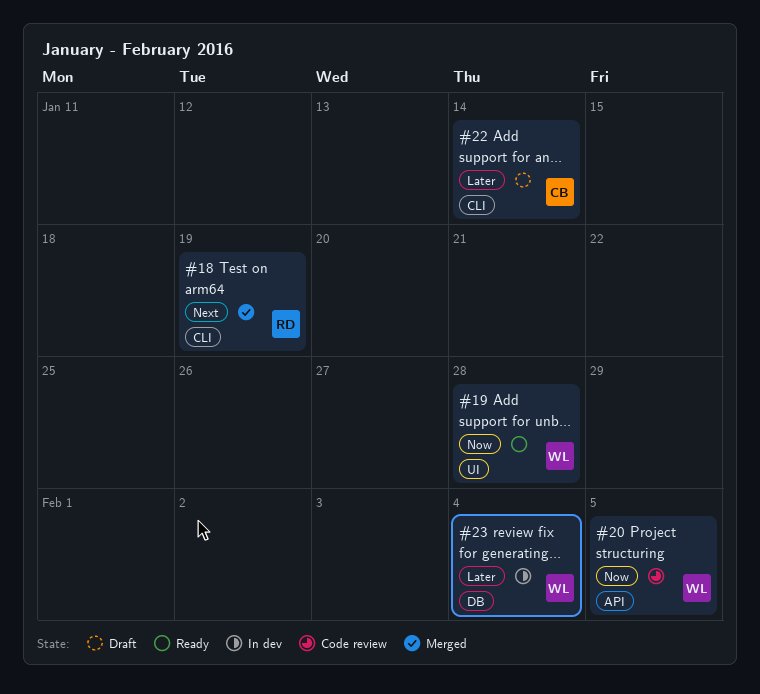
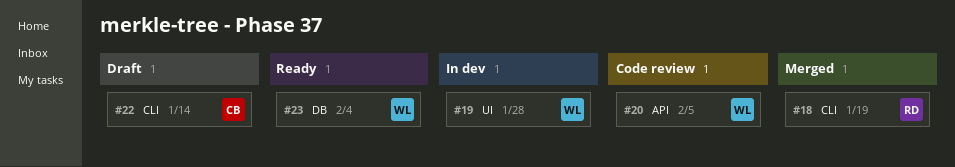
#19, status: Ready -> In dev
#23, status: In dev -> Ready

